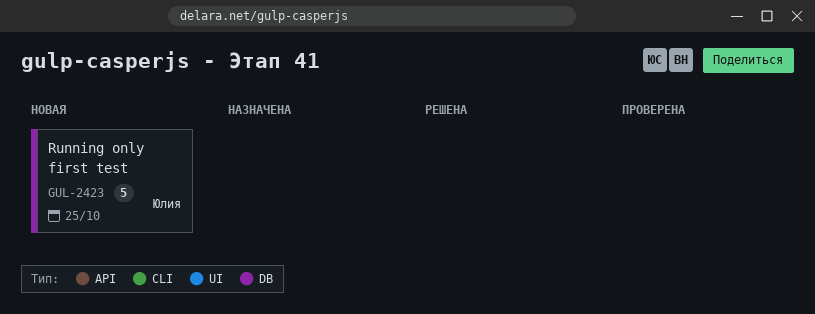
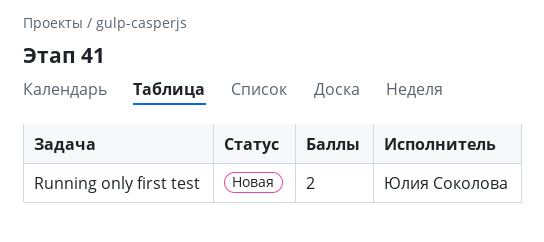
Running only first test, estimate: 5 -> 2

